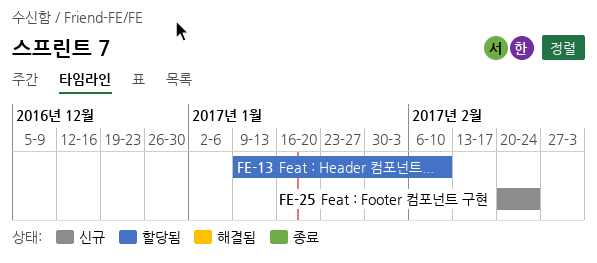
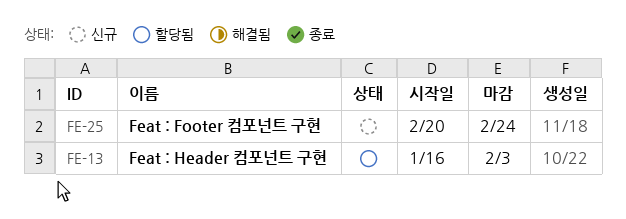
FE-13, start: Jan 9 -> Jan 16
FE-13, due: Feb 10 -> Feb 3

